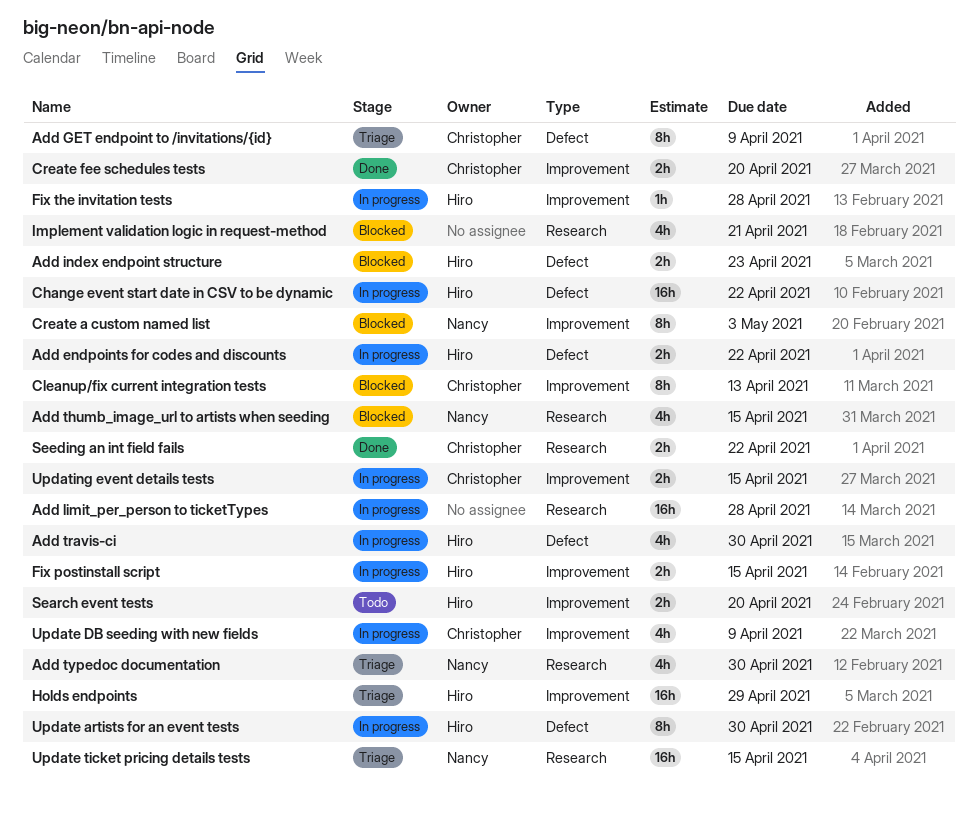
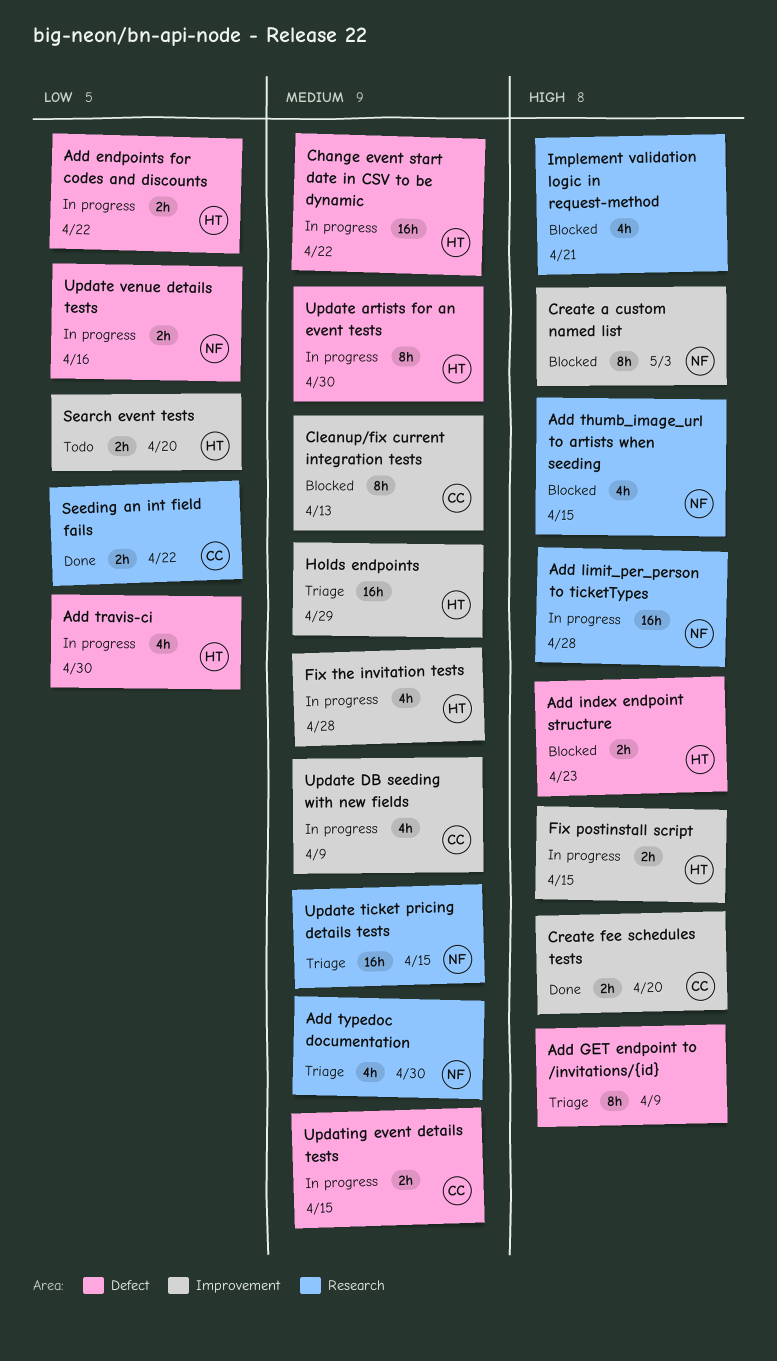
Add GET endpoint to /invitations/{id}, owner: Christopher -> none
Add limit_per_person to ticketTypes, owner: none -> Nancy
Fix the invitation tests, estimate: 1h -> 4h
Update venue details tests: none -> present
Updating event details tests, label: Improvement -> Defect

